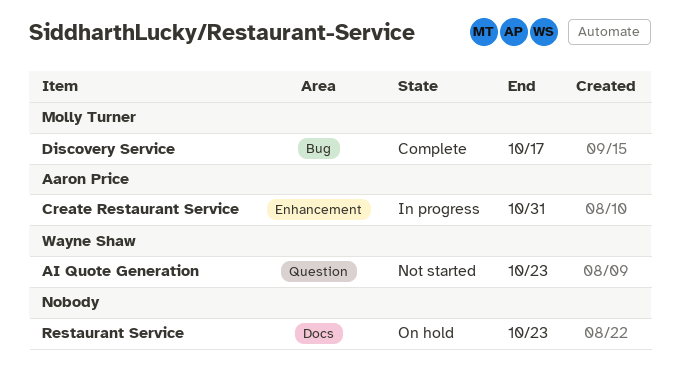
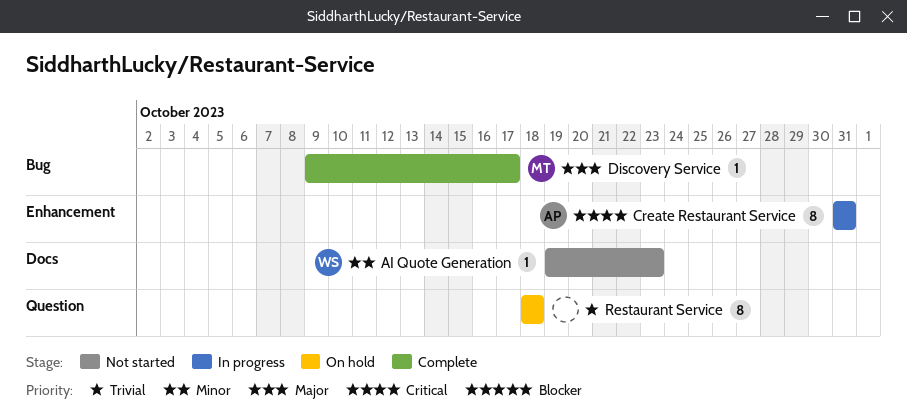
AI Quote Generation, label: Question -> Docs
Restaurant Service, label: Docs -> Question
Restaurant Service, due: Oct 23 -> Oct 18

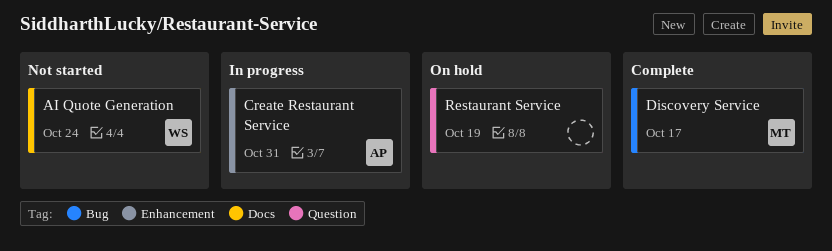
AI Quote Generation, due: Oct 23 -> Oct 24
Restaurant Service, due: Oct 18 -> Oct 19

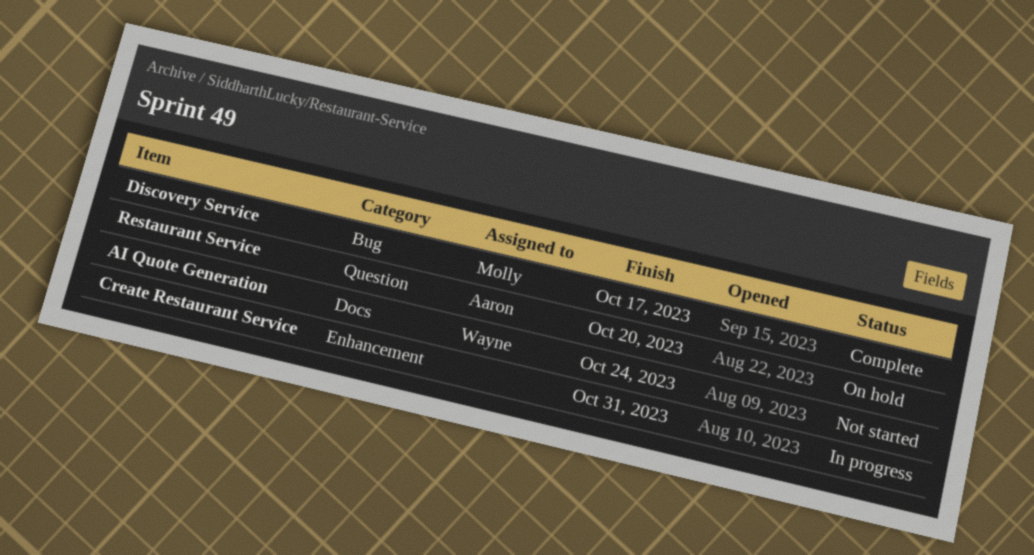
Create Restaurant Service, owner: Aaron -> none
Restaurant Service, owner: none -> Aaron
Restaurant Service, due: Oct 19 -> Oct 20

